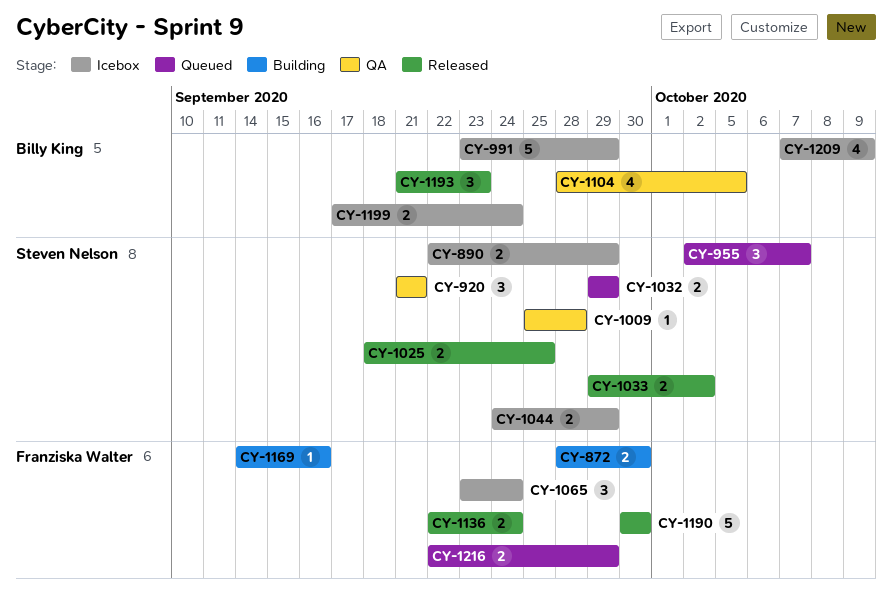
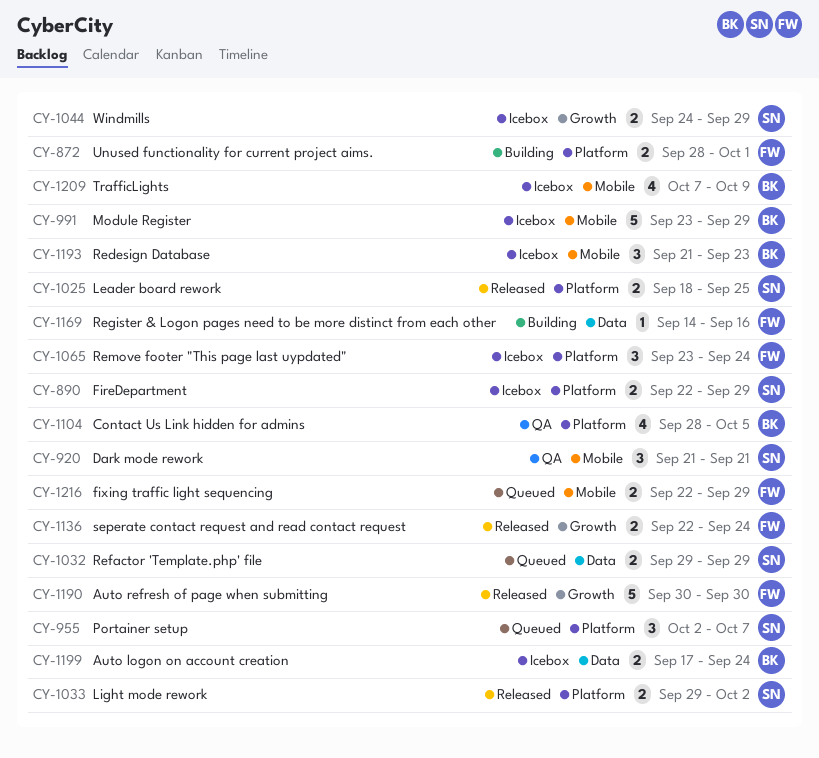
CY-872, due: Sep 30 -> Oct 1
CY-1009: present -> none
CY-1193, status: Released -> Icebox

